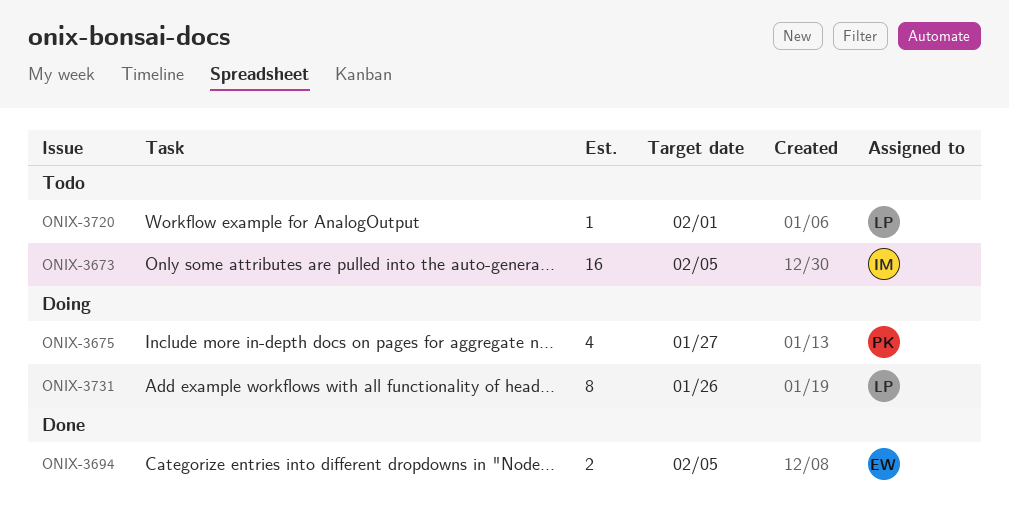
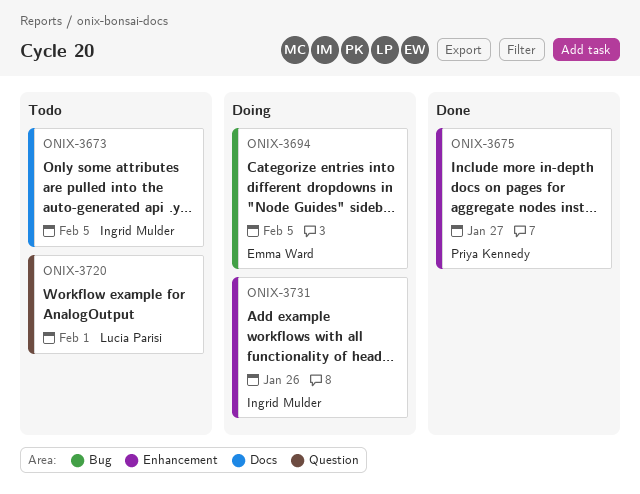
ONIX-3675, status: Doing -> Done
ONIX-3694, status: Done -> Doing
ONIX-3731, owner: Lucia Parisi -> Ingrid Mulder

